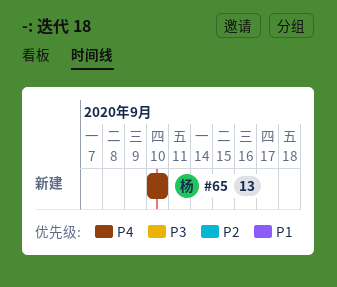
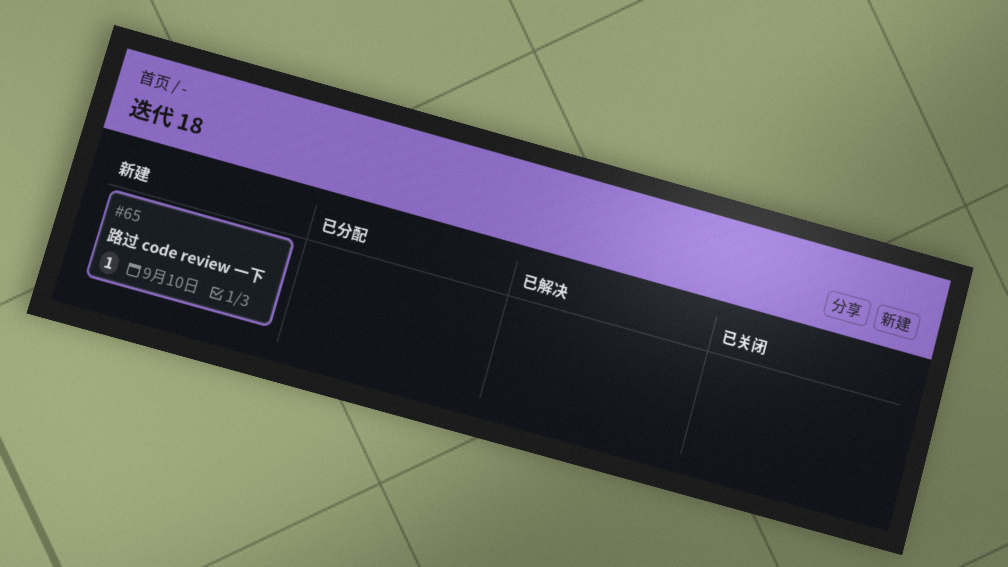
#65, estimate: 13 -> 1

